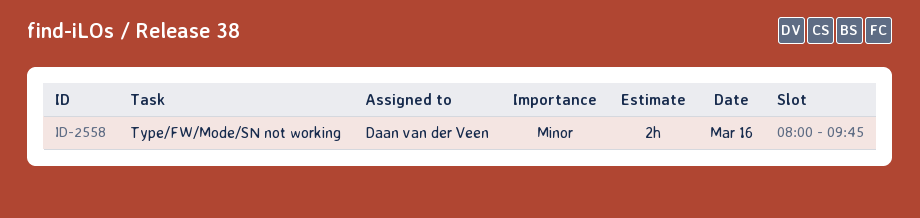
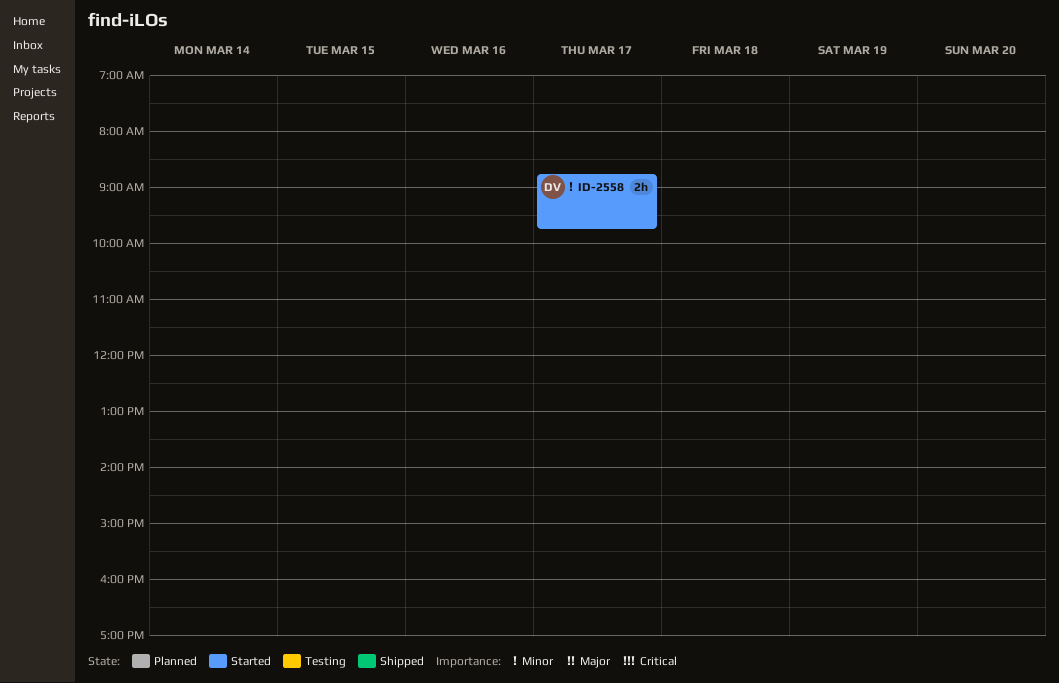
ID-2558, day: Mar 16 -> Mar 17
ID-2558, begins: 08:00 -> 08:45

